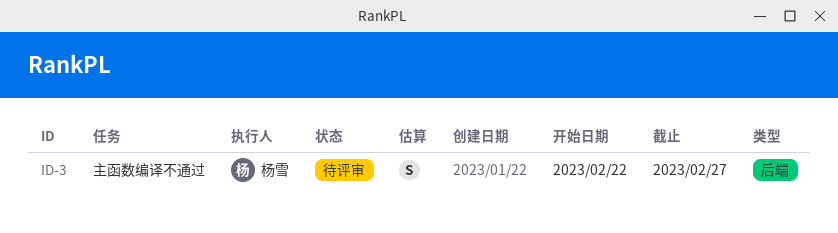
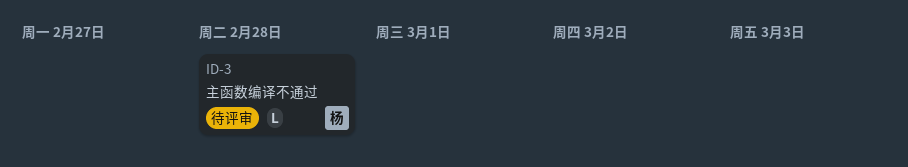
ID-3, estimate: S -> L
ID-3, due: Feb 27 -> Feb 28

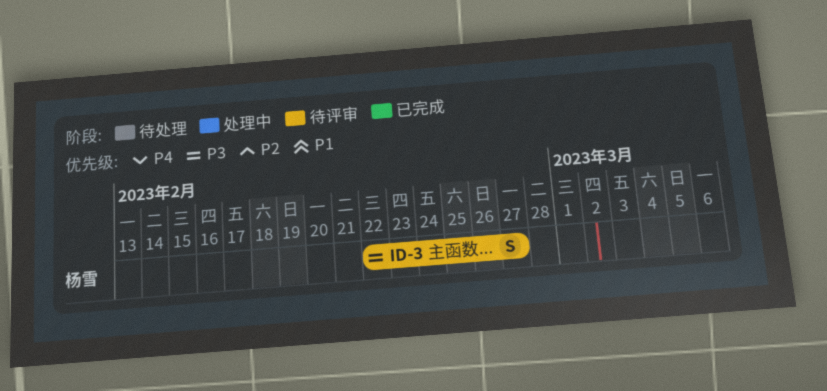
ID-3, estimate: L -> S
ID-3, due: Feb 28 -> Feb 27

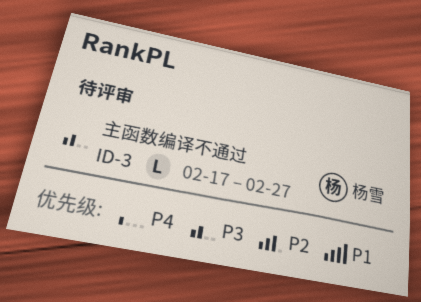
ID-3, estimate: S -> L
ID-3, start: Feb 22 -> Feb 17

